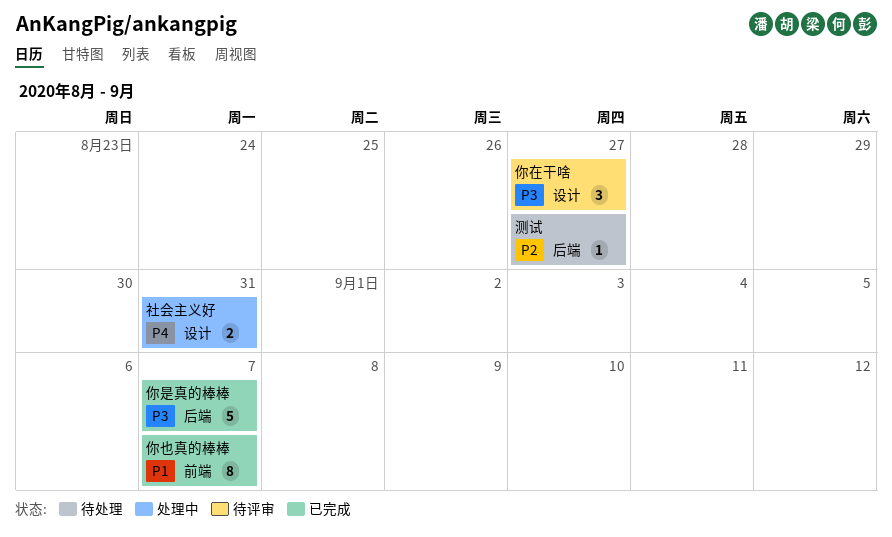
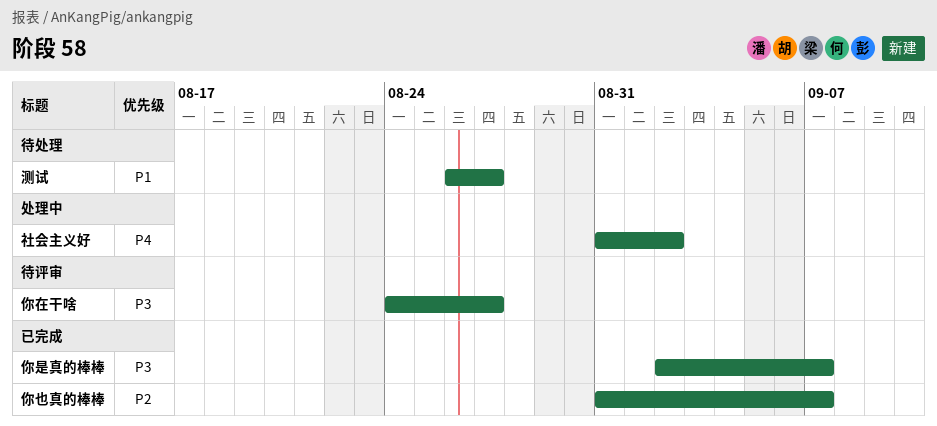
你也真的棒棒, priority: P1 -> P2
测试, priority: P2 -> P1
社会主义好, due: Aug 31 -> Sep 2

